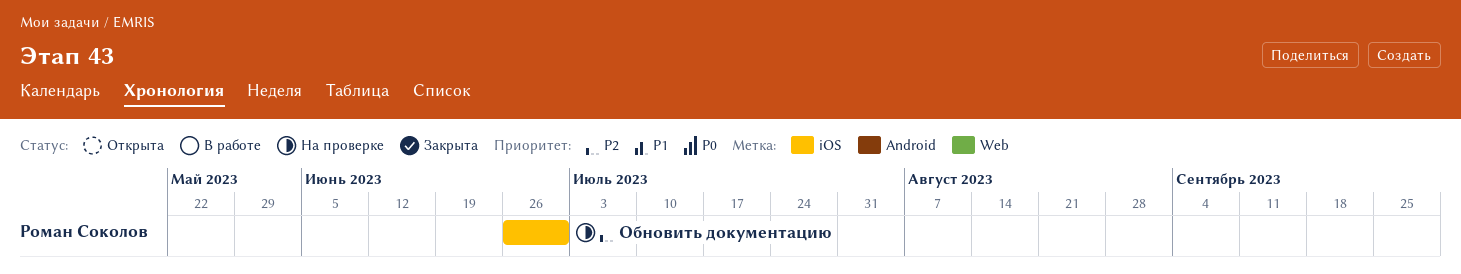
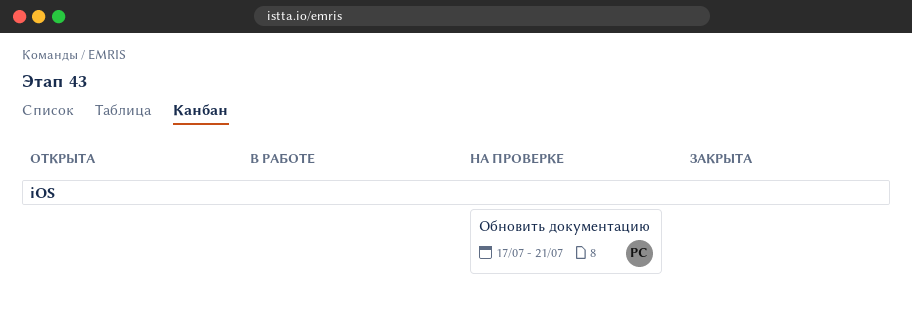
Обновить документацию, start: Jun 26 -> Jul 17
Обновить документацию, due: Jun 30 -> Jul 21

